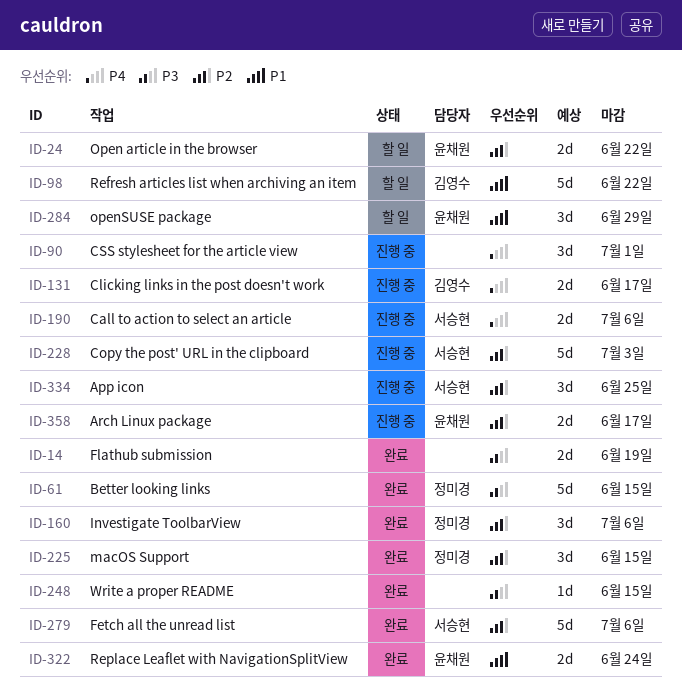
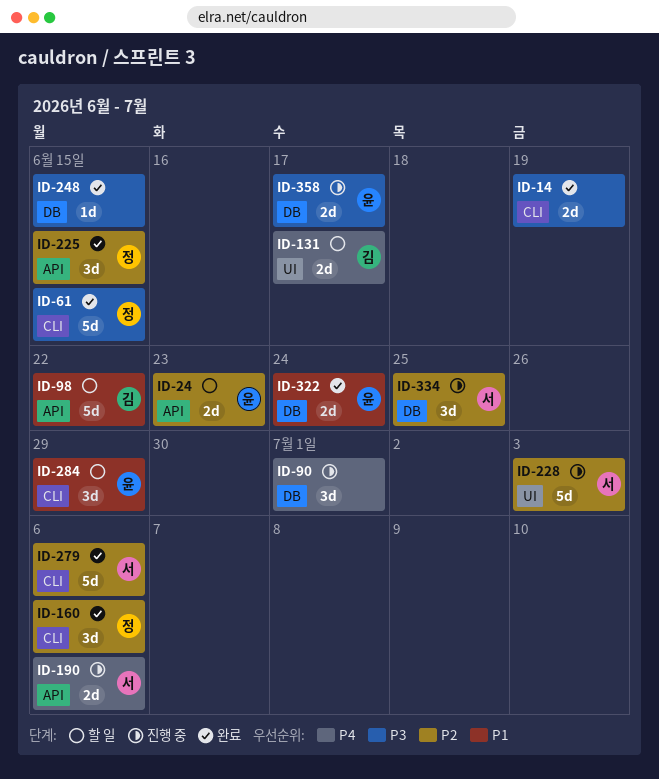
ID-24, due: Jun 22 -> Jun 23
ID-131, status: 진행 중 -> 할 일
ID-358, priority: P2 -> P3

